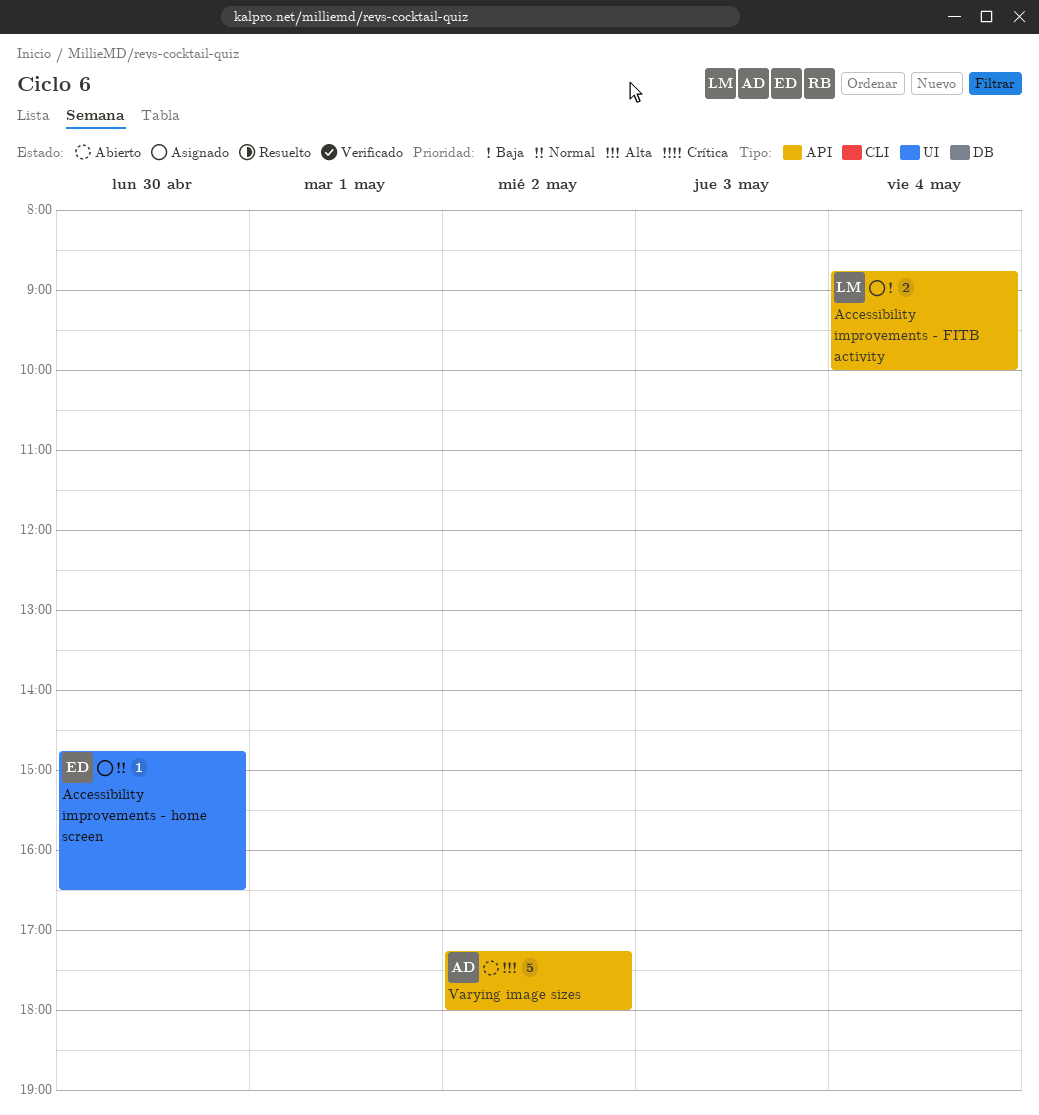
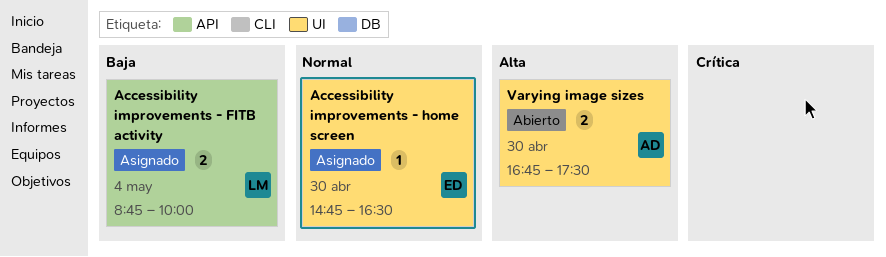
Varying image sizes, label: API -> UI
Varying image sizes, estimate: 5 -> 2
Varying image sizes, day: May 2 -> Apr 30
Varying image sizes, begins: 17:15 -> 16:45
Varying image sizes, ends: 18:00 -> 17:30

